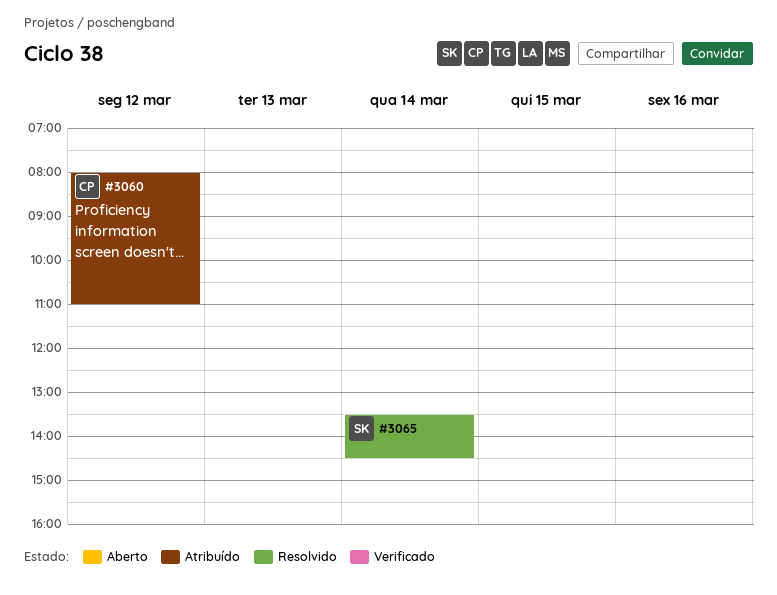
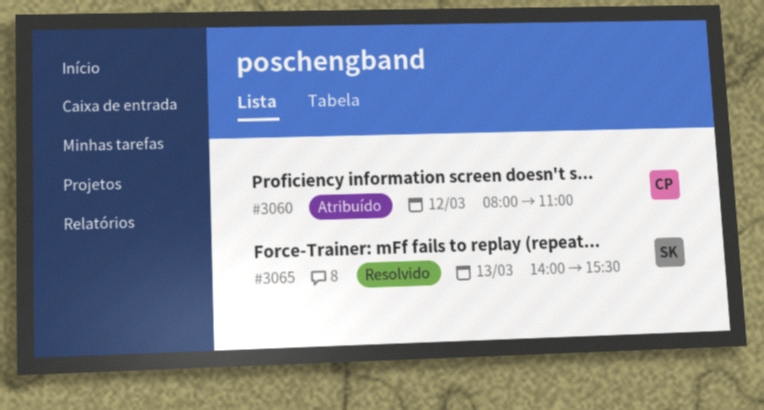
#3065, day: Mar 14 -> Mar 13
#3065, begins: 13:30 -> 14:00
#3065, ends: 14:30 -> 15:30

